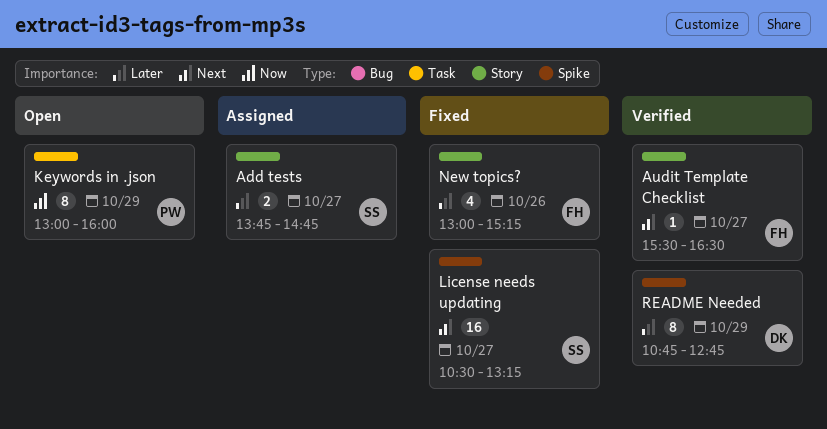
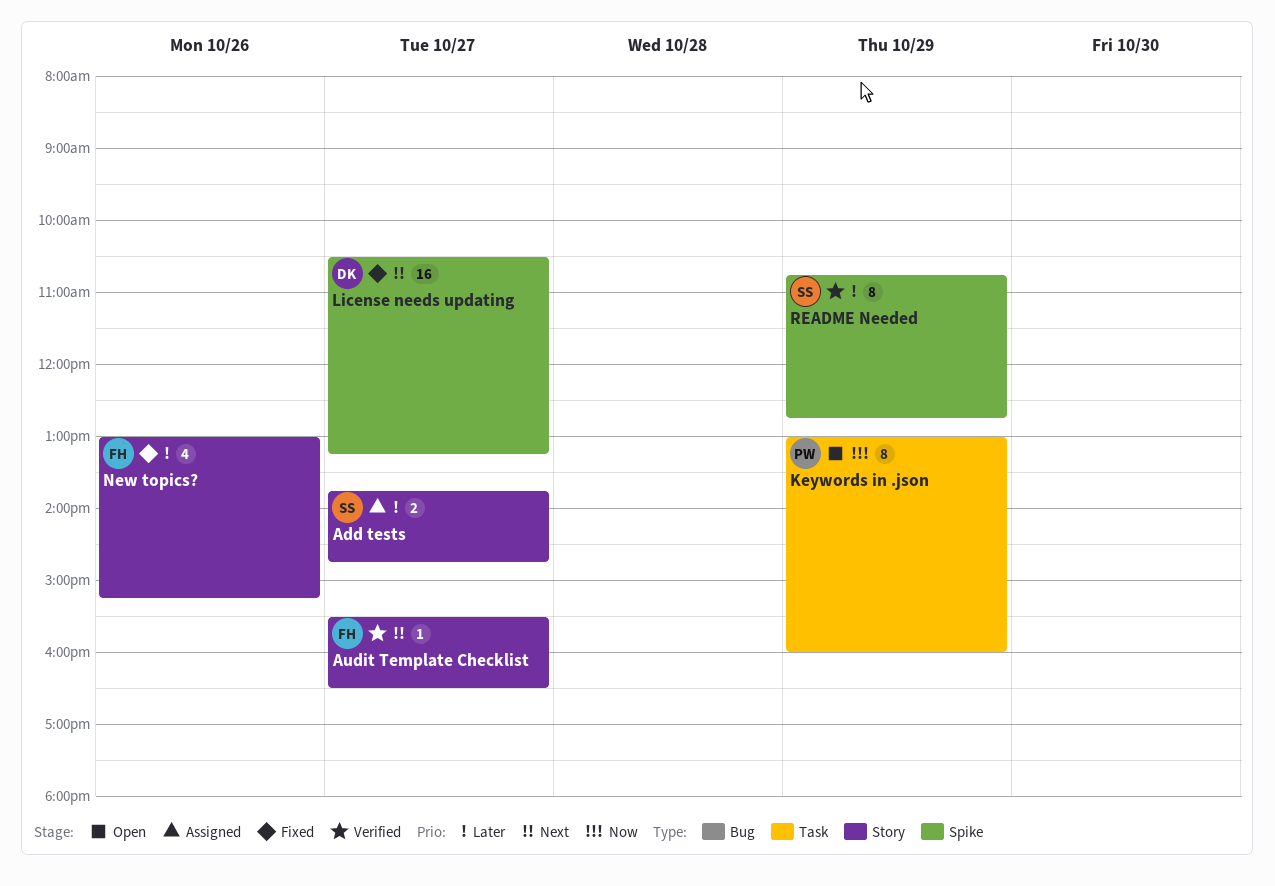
License needs updating, owner: SS -> DK
README Needed, owner: DK -> SS

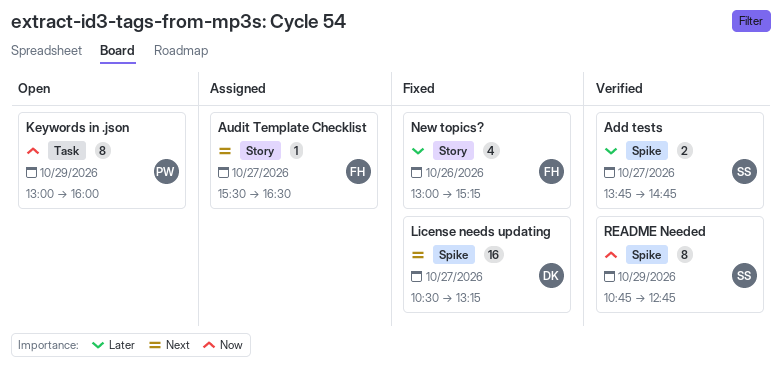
Add tests, status: Assigned -> Verified
Add tests, label: Story -> Spike
Audit Template Checklist, status: Verified -> Assigned
README Needed, priority: Later -> Now

